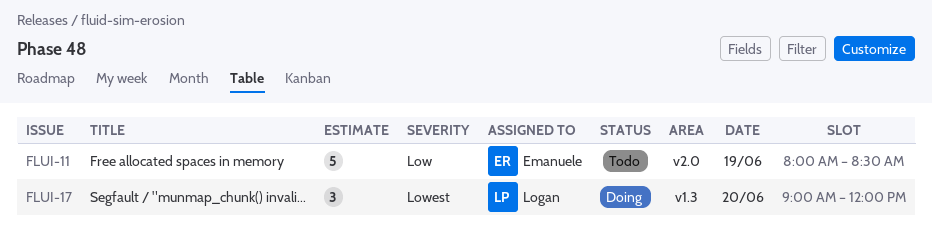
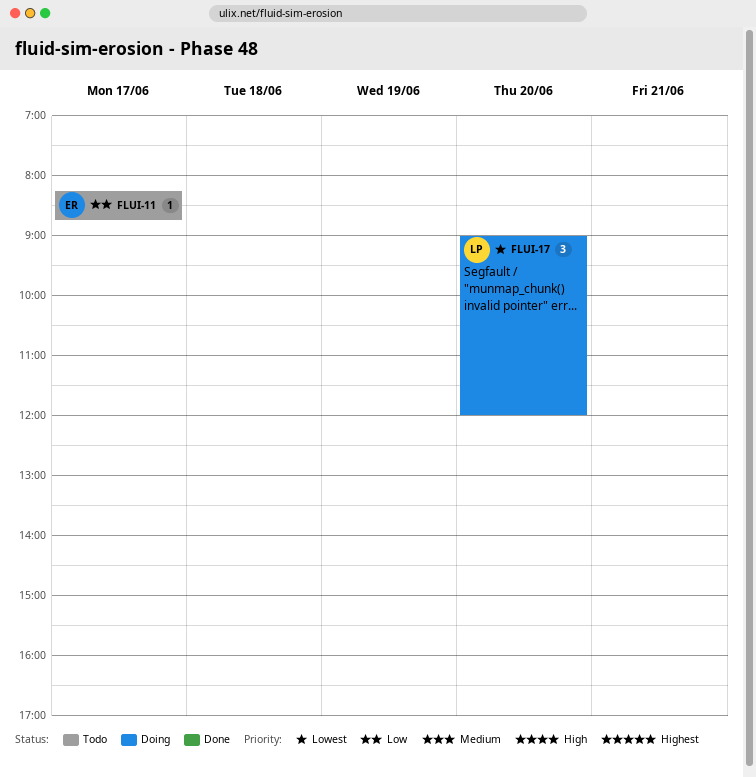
FLUI-11, estimate: 5 -> 1
FLUI-11, day: Jun 19 -> Jun 17
FLUI-11, begins: 08:00 -> 08:15
FLUI-11, ends: 08:30 -> 08:45

